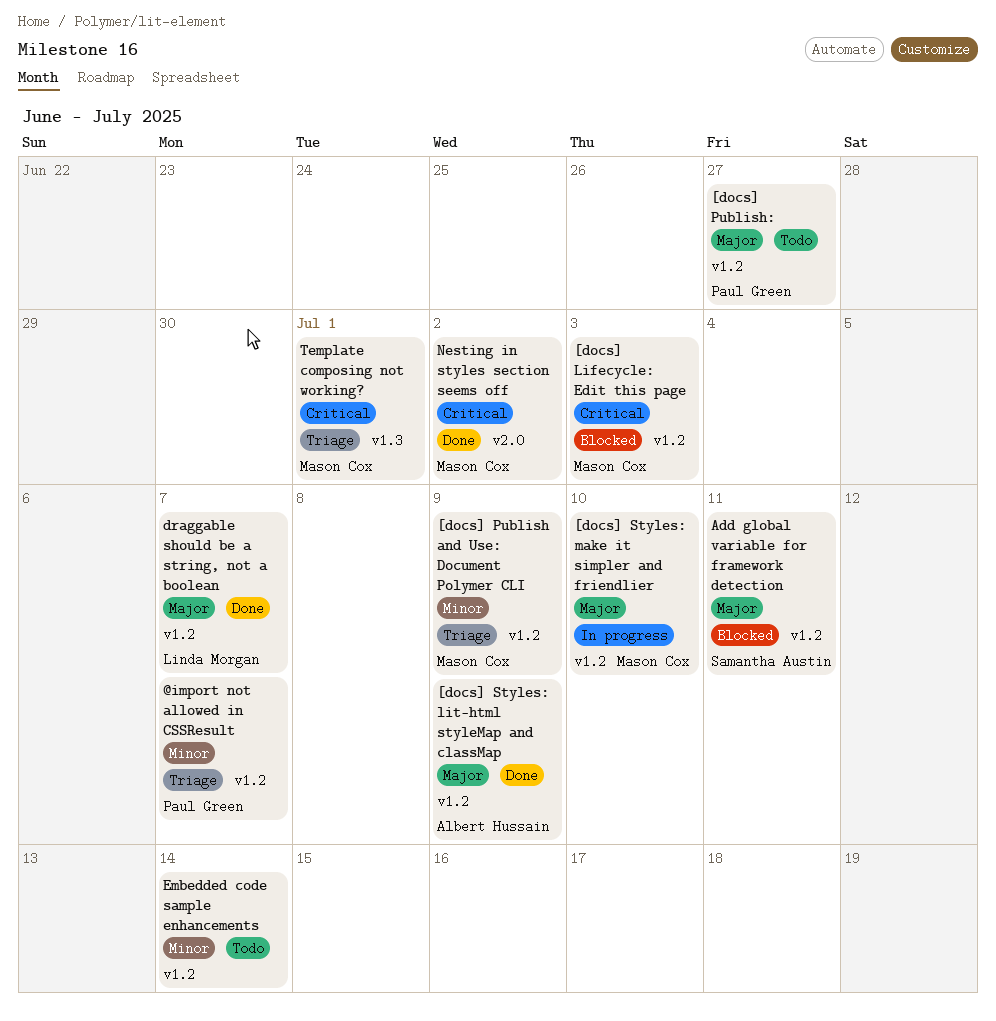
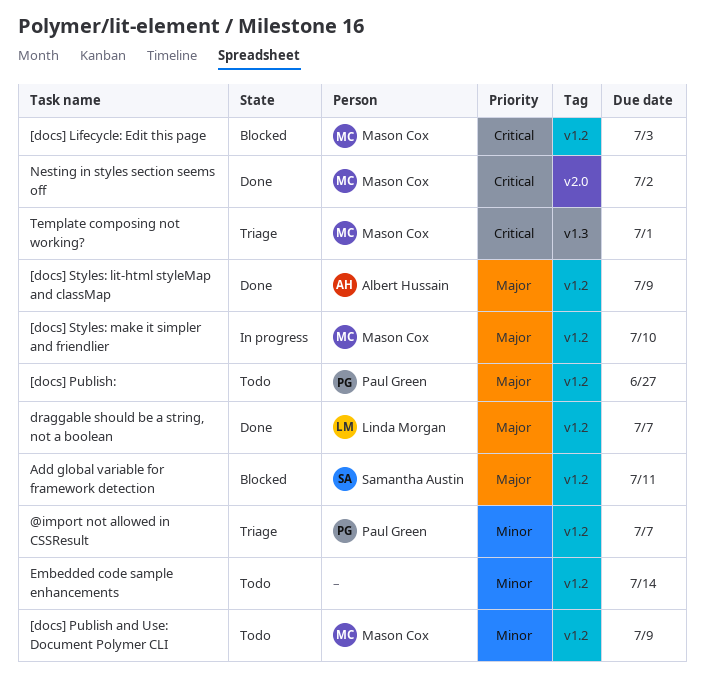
[docs] Publish and Use: Document Polymer CLI, status: Triage -> Todo

